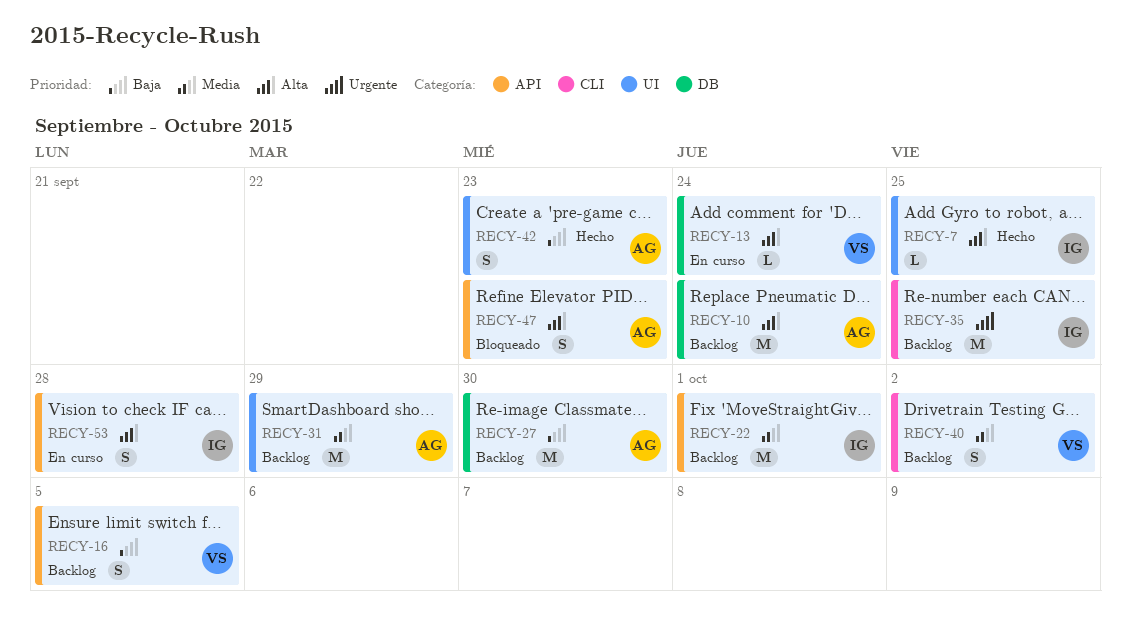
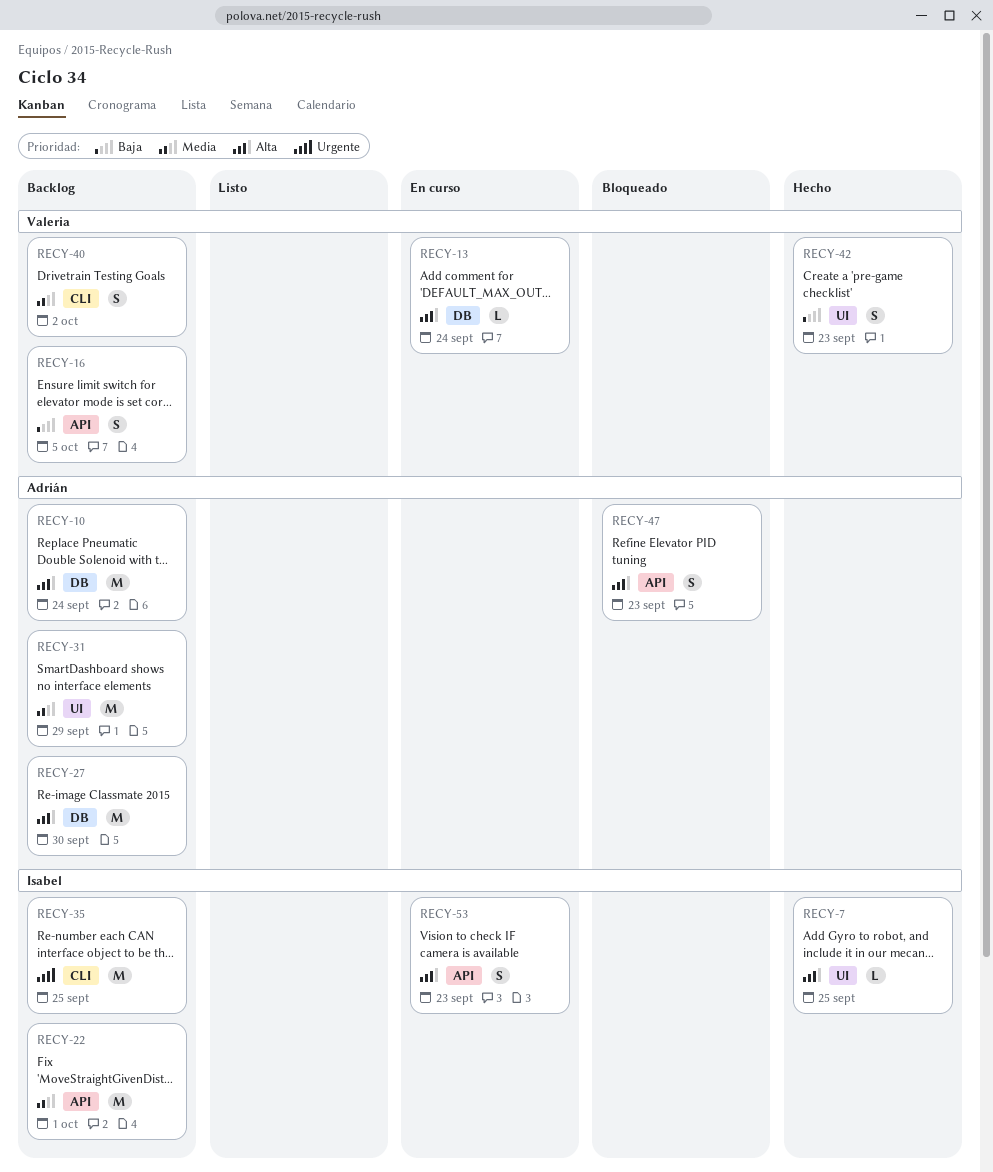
RECY-27, priority: Baja -> Alta
RECY-42, owner: Adrián -> Valeria
RECY-53, due: Sep 28 -> Sep 23

